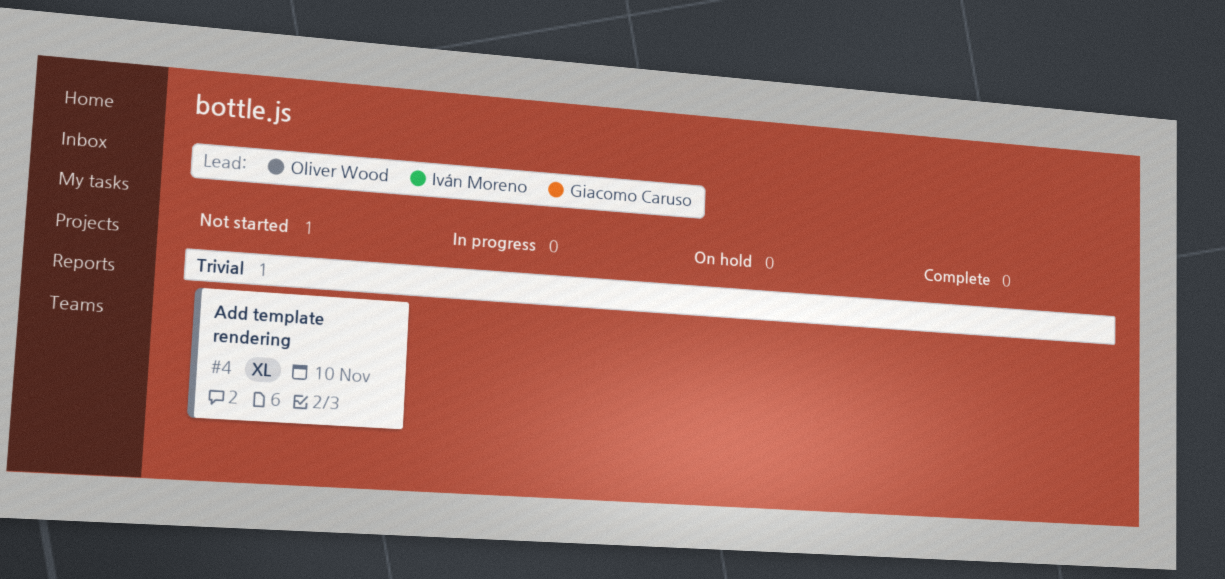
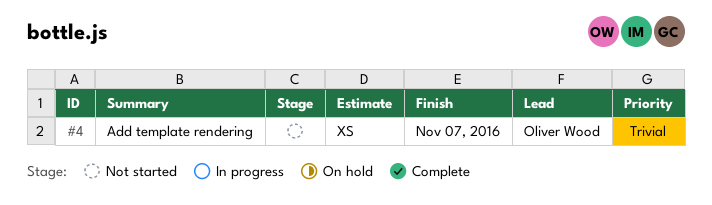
#4, estimate: XL -> XS
#4, due: Nov 10 -> Nov 7

